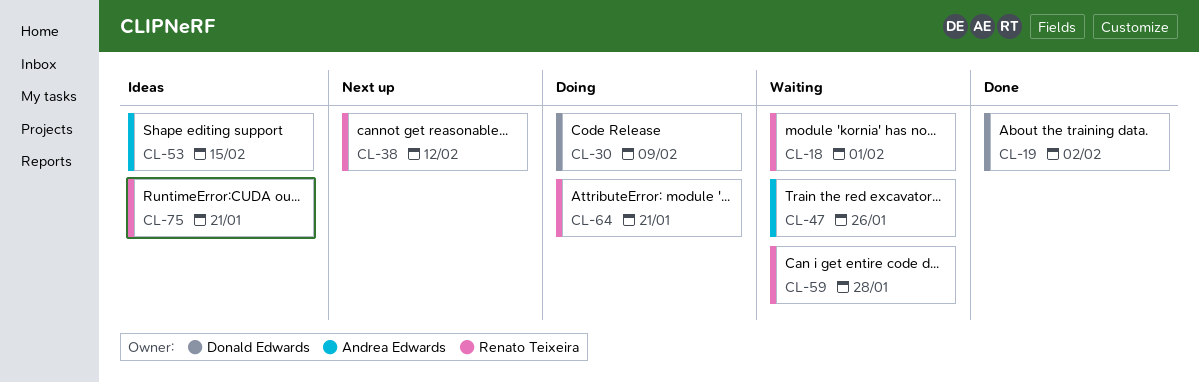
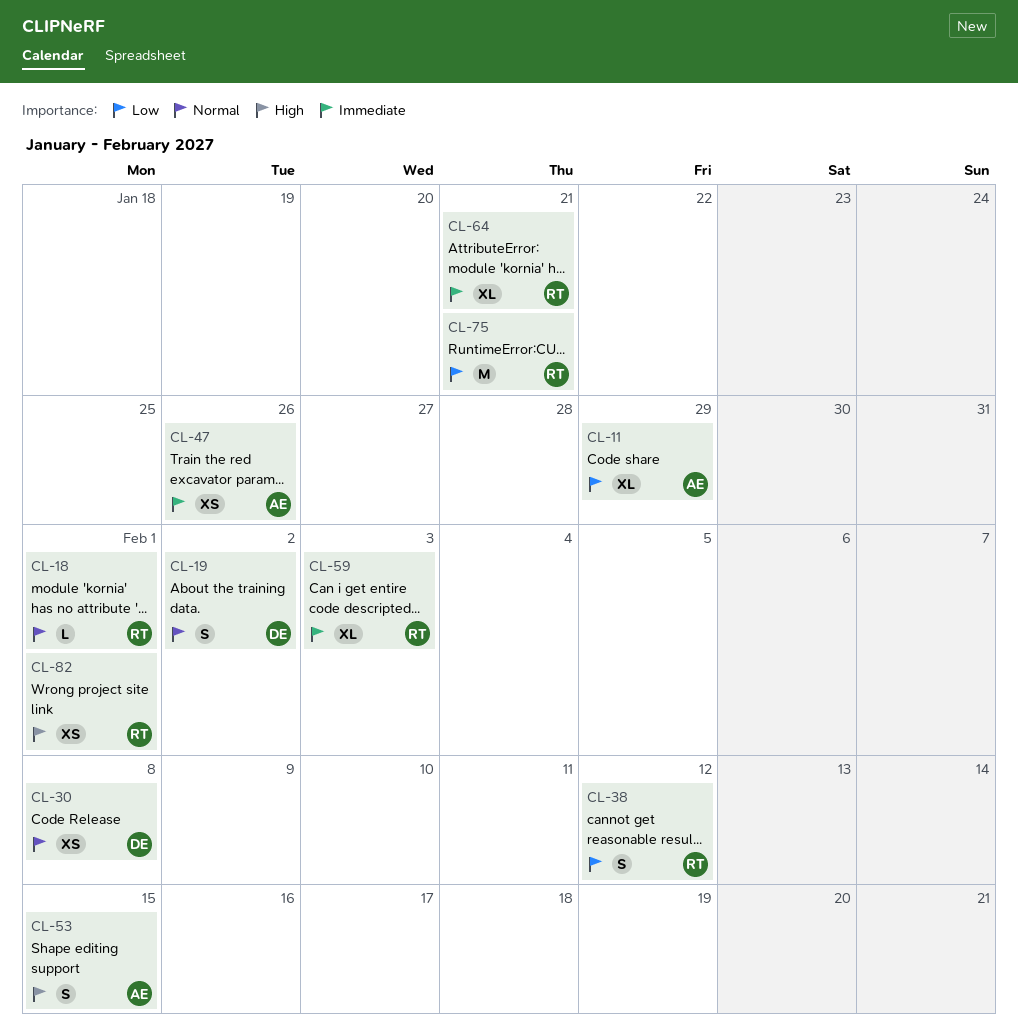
CL-11: none -> present
CL-30, due: Feb 9 -> Feb 8
CL-59, due: Jan 28 -> Feb 3
CL-82: none -> present

